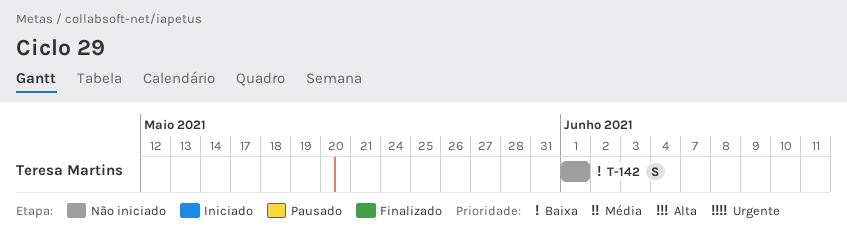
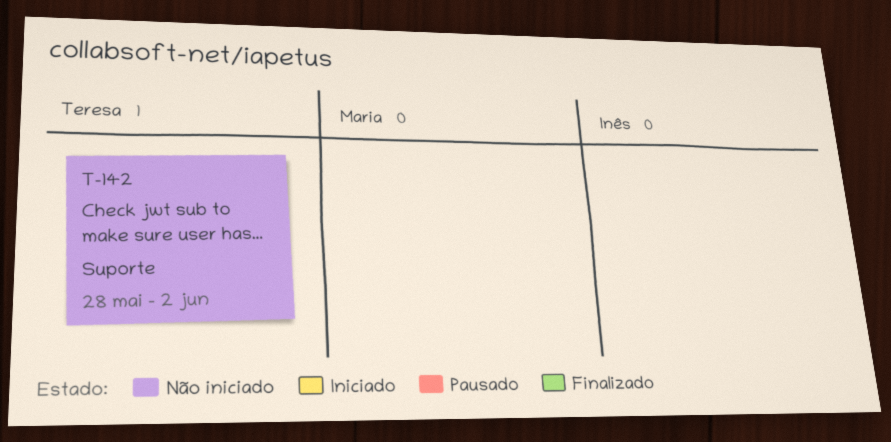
T-142, start: Jun 1 -> May 28
T-142, due: Jun 1 -> Jun 2

